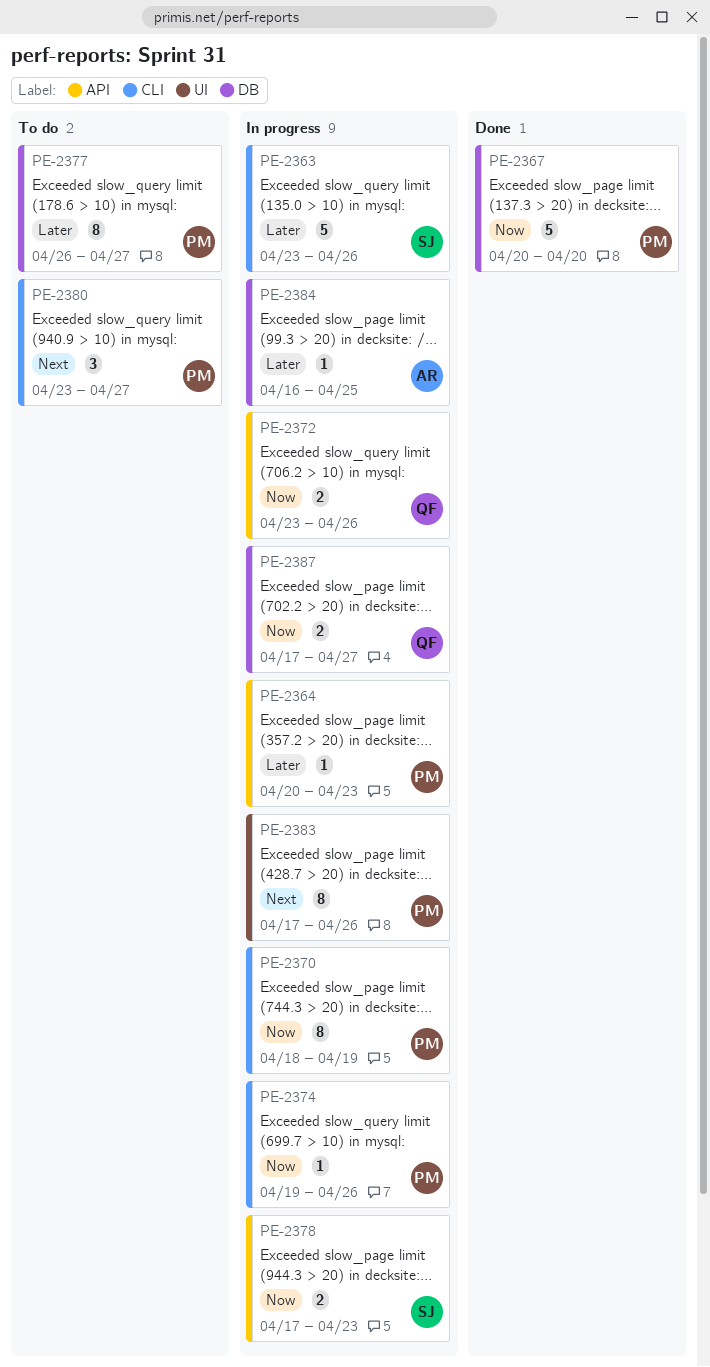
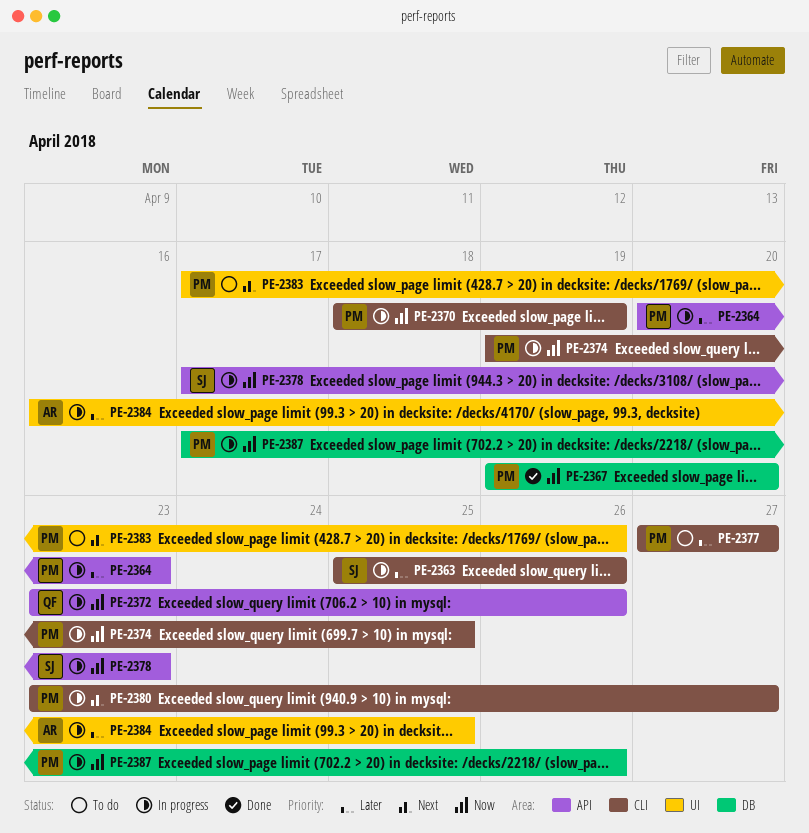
PE-2363, start: Apr 23 -> Apr 25
PE-2367, start: Apr 20 -> Apr 19
PE-2374, due: Apr 26 -> Apr 25
PE-2377, label: DB -> CLI
PE-2377, start: Apr 26 -> Apr 27
PE-2380, status: To do -> In progress
PE-2383, status: In progress -> To do
PE-2384, label: DB -> UI
PE-2387, owner: QF -> PM
PE-2387, due: Apr 27 -> Apr 26

